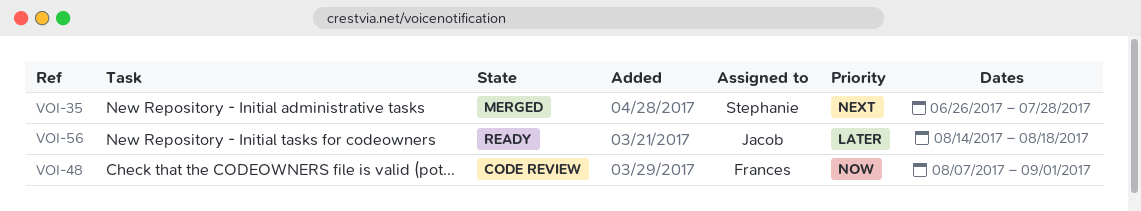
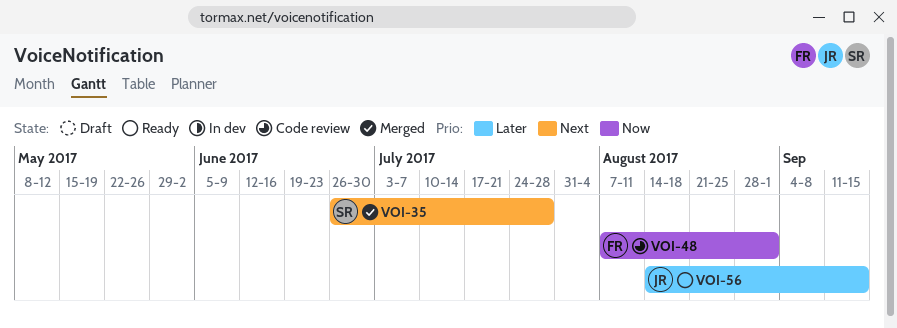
VOI-56, due: Aug 18 -> Sep 15

